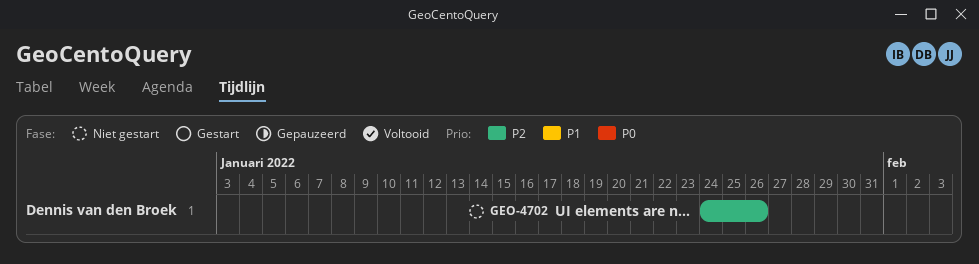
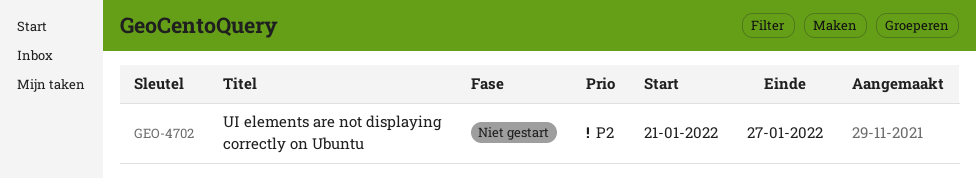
GEO-4702, start: Jan 24 -> Jan 21
GEO-4702, due: Jan 26 -> Jan 27

